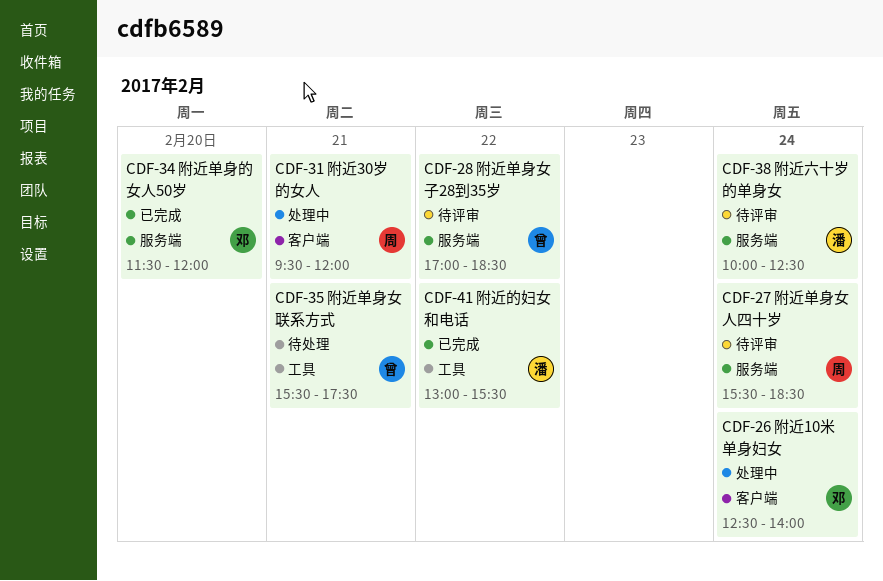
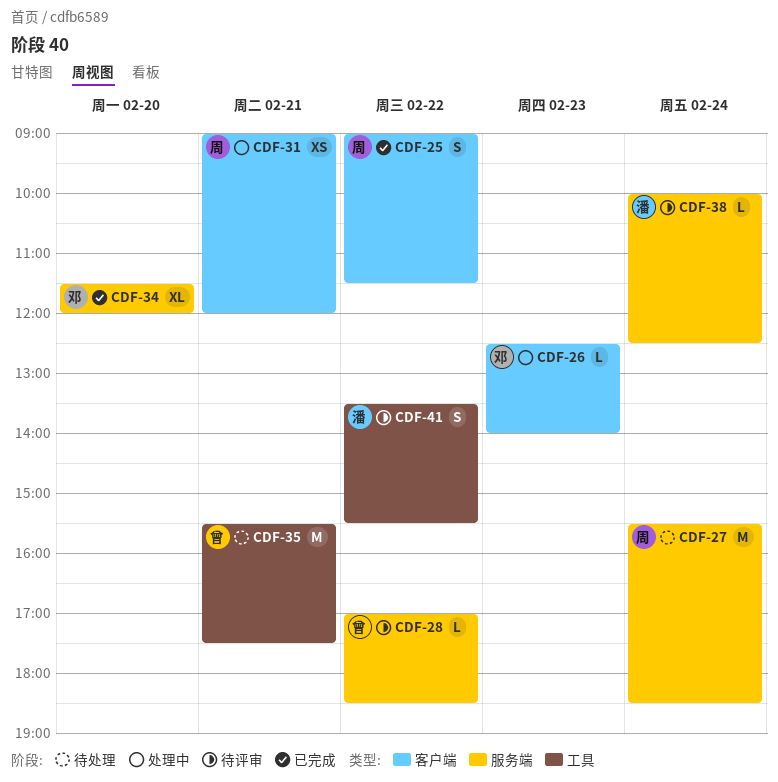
CDF-25: none -> present
CDF-26, day: Feb 24 -> Feb 23
CDF-27, status: 待评审 -> 待处理
CDF-31, begins: 09:30 -> 09:00
CDF-41, status: 已完成 -> 待评审
CDF-41, begins: 13:00 -> 13:30

